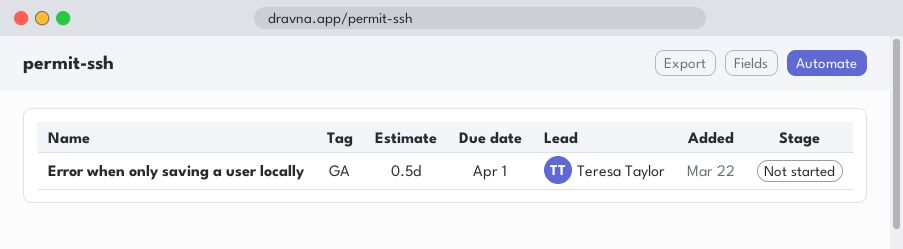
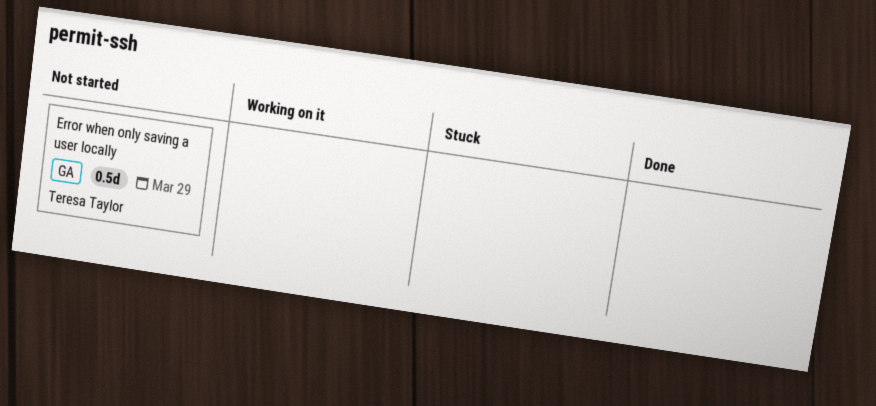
Error when only saving a user locally, due: Apr 1 -> Mar 29

